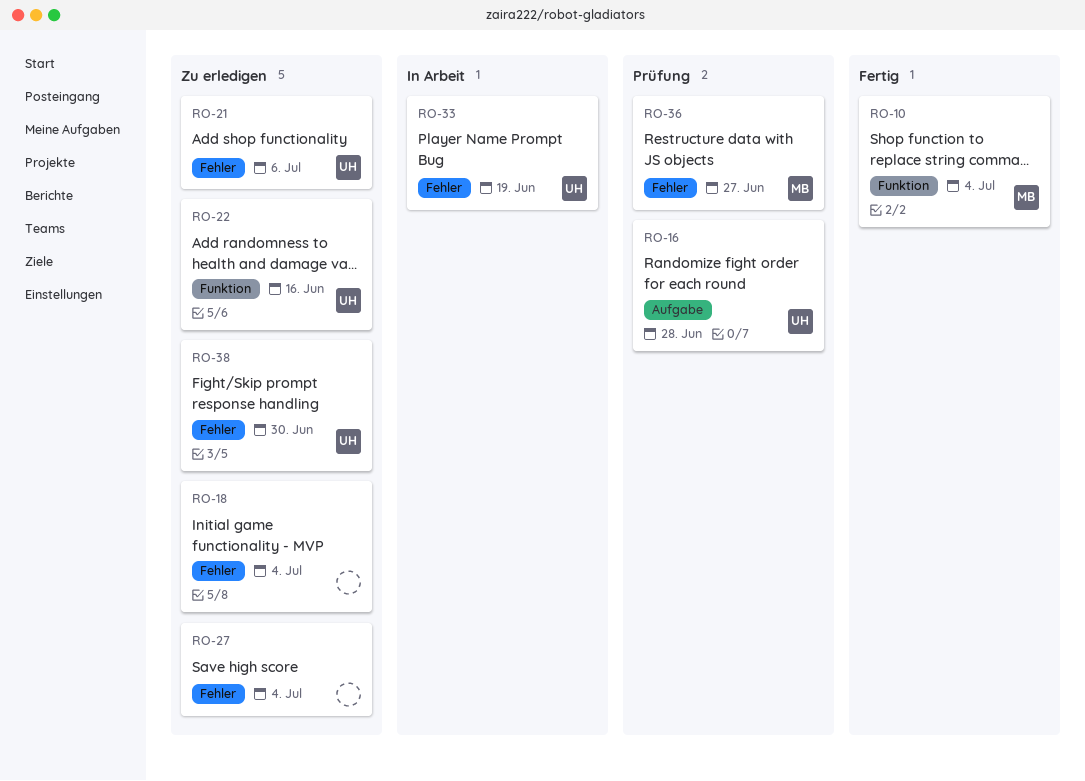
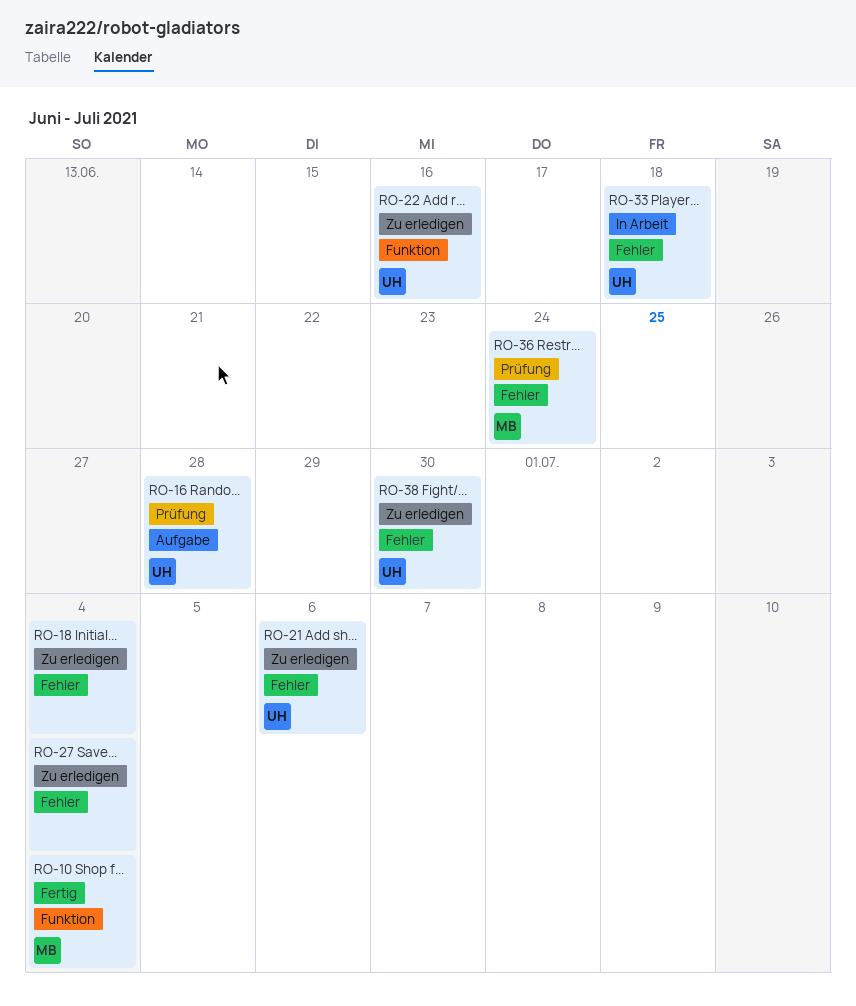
RO-33, due: Jun 19 -> Jun 18
RO-36, due: Jun 27 -> Jun 24

